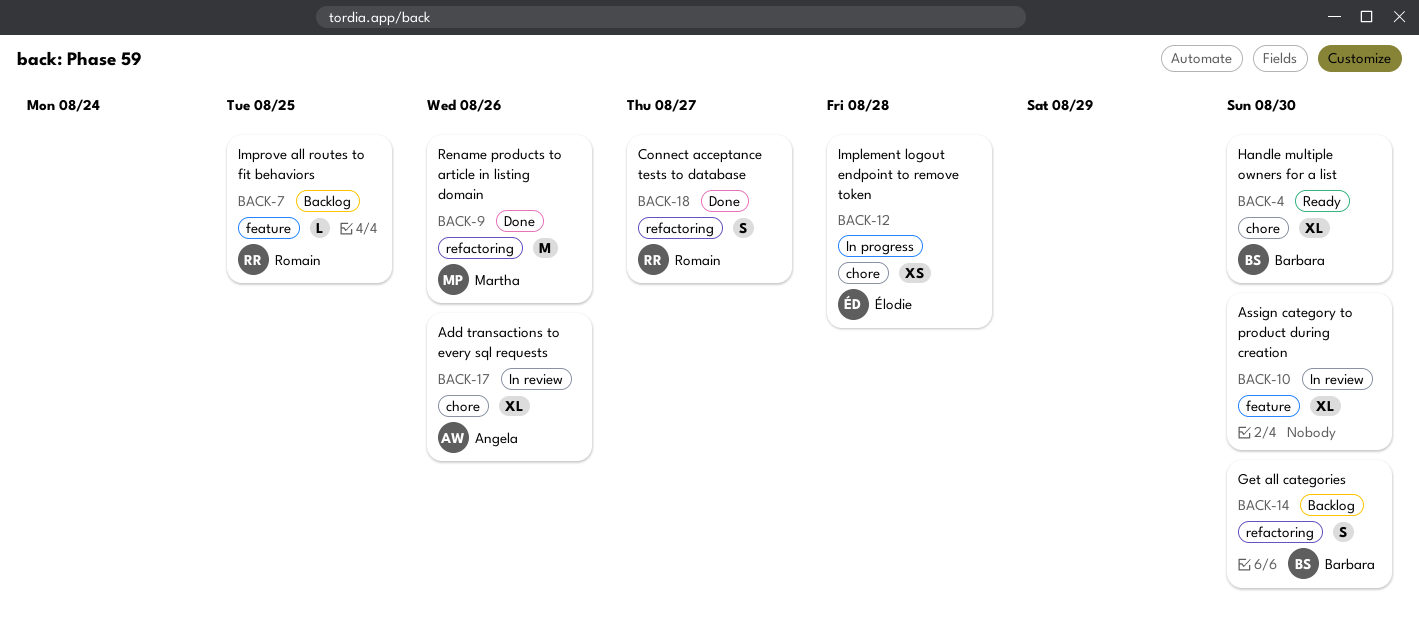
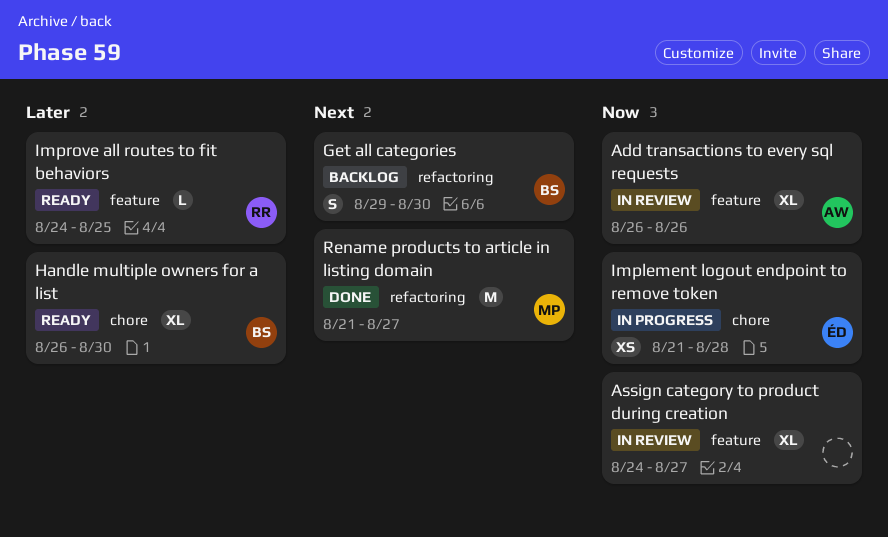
Add transactions to every sql requests, label: chore -> feature
Assign category to product during creation, due: Aug 30 -> Aug 27
Connect acceptance tests to database: present -> none
Improve all routes to fit behaviors, status: Backlog -> Ready
Rename products to article in listing domain, due: Aug 26 -> Aug 27

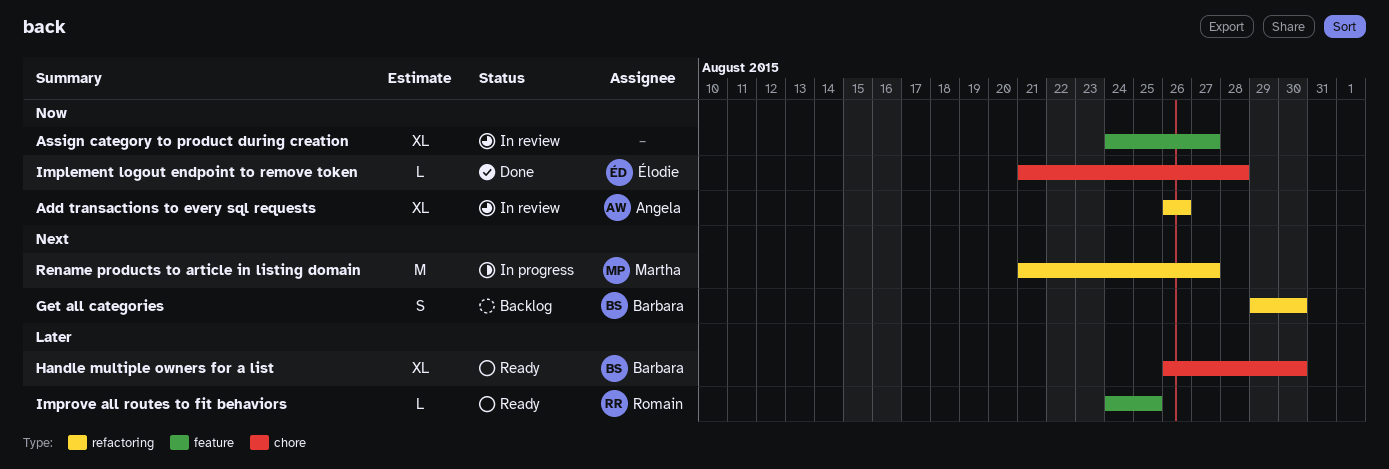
Add transactions to every sql requests, label: feature -> refactoring
Implement logout endpoint to remove token, status: In progress -> Done
Implement logout endpoint to remove token, estimate: XS -> L
Rename products to article in listing domain, status: Done -> In progress

